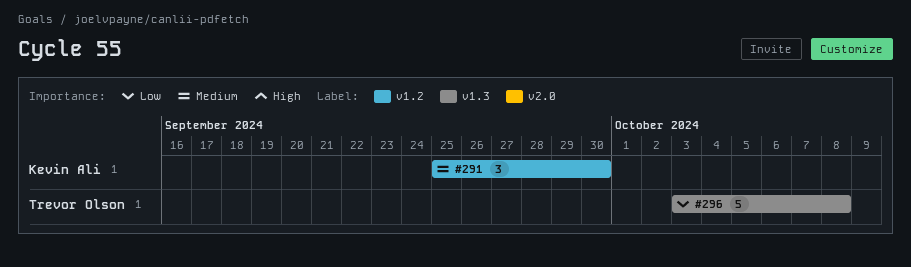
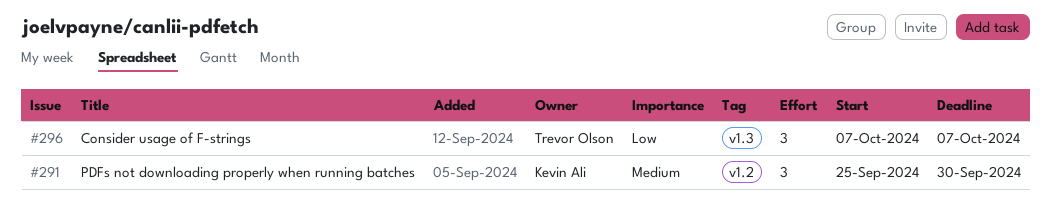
#296, estimate: 5 -> 3
#296, start: Oct 3 -> Oct 7
#296, due: Oct 8 -> Oct 7

